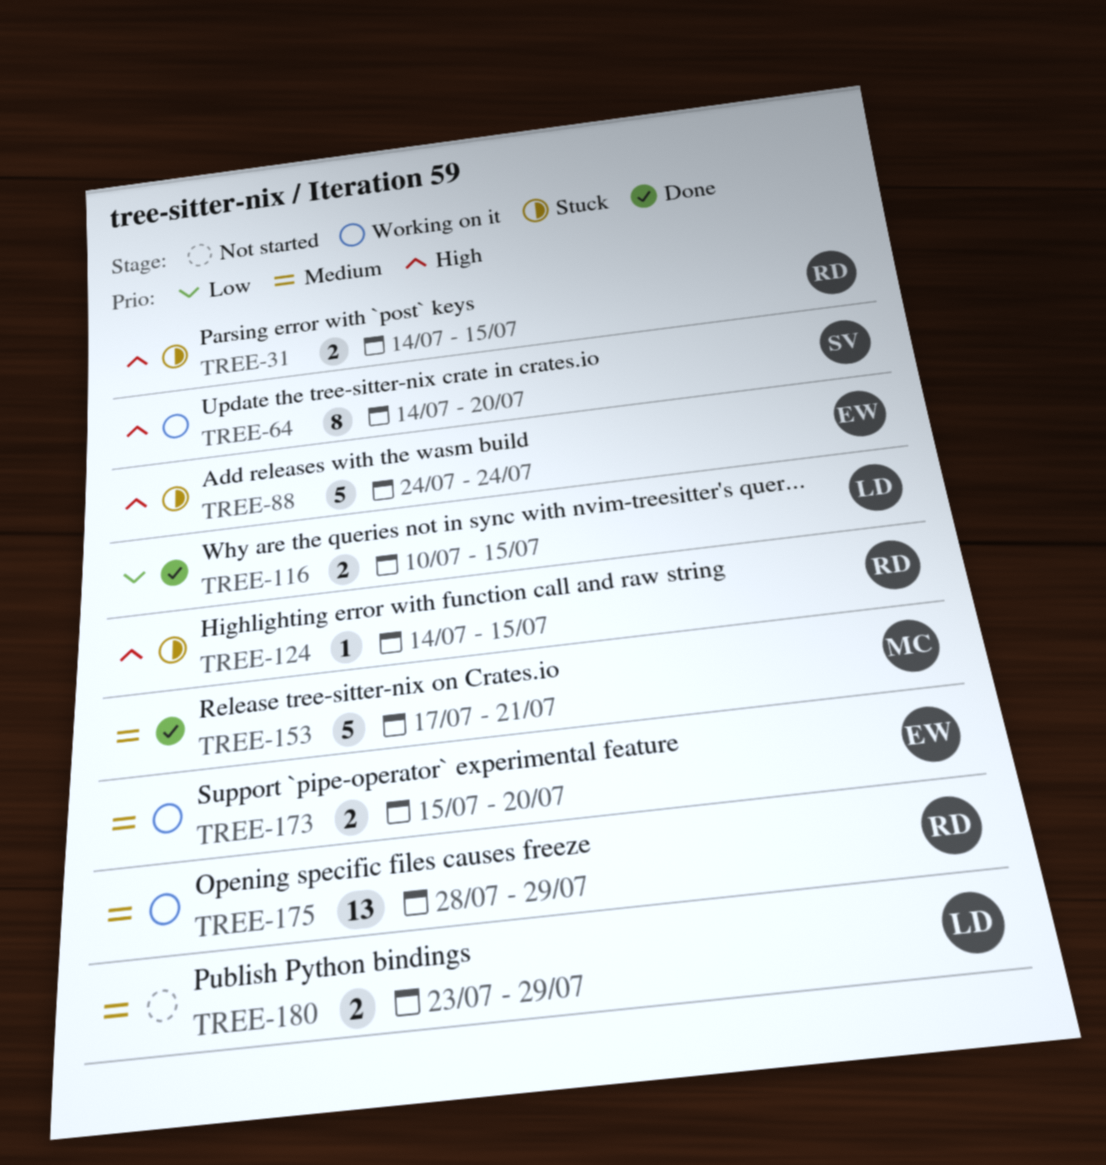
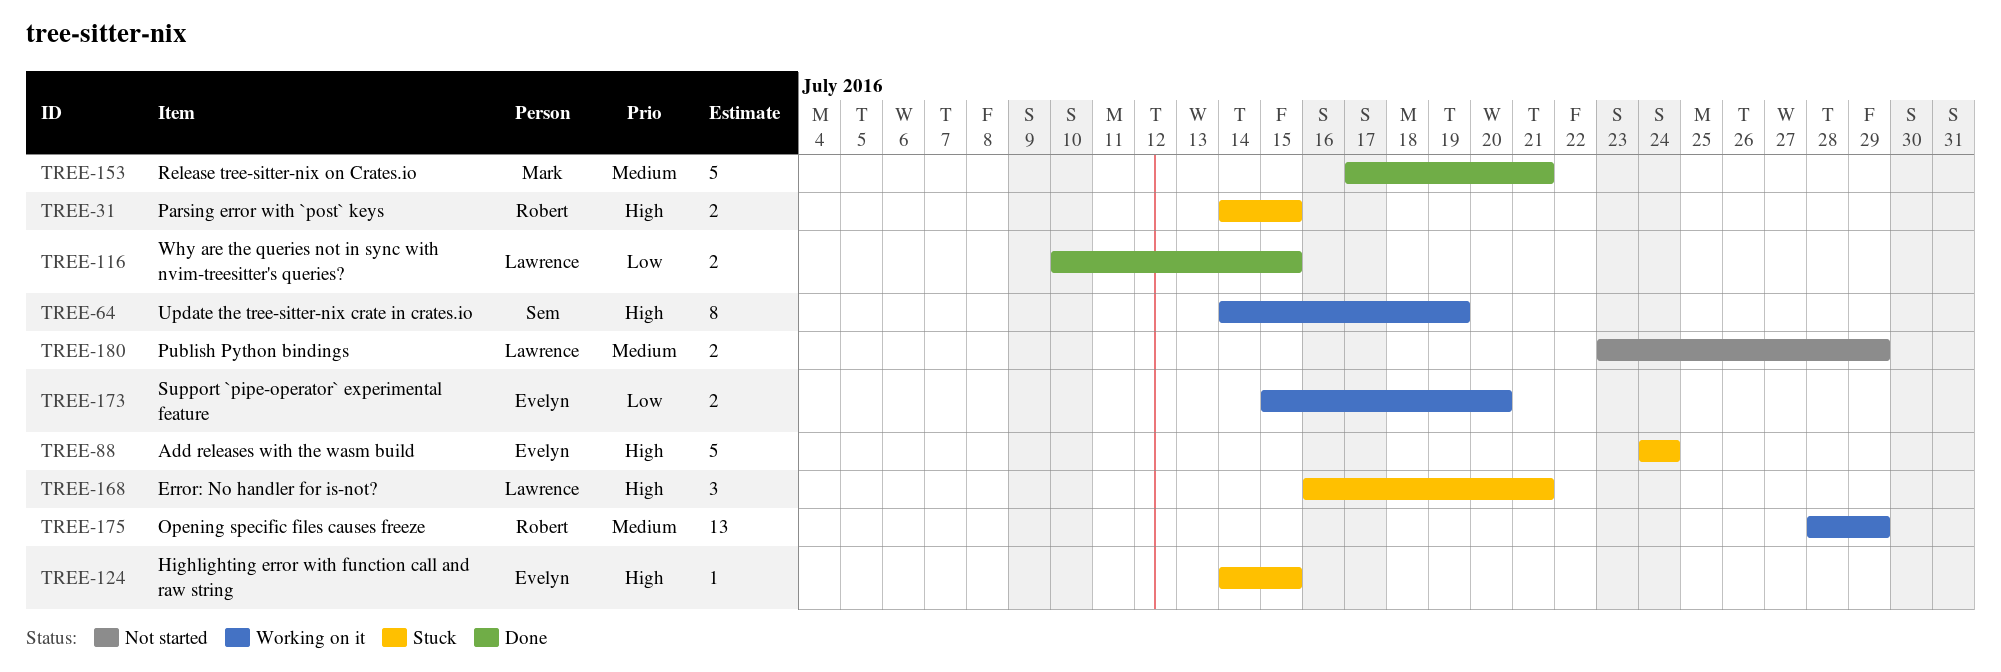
TREE-64, due: Jul 20 -> Jul 19
TREE-124, owner: Robert -> Evelyn
TREE-168: none -> present
TREE-173, priority: Medium -> Low

